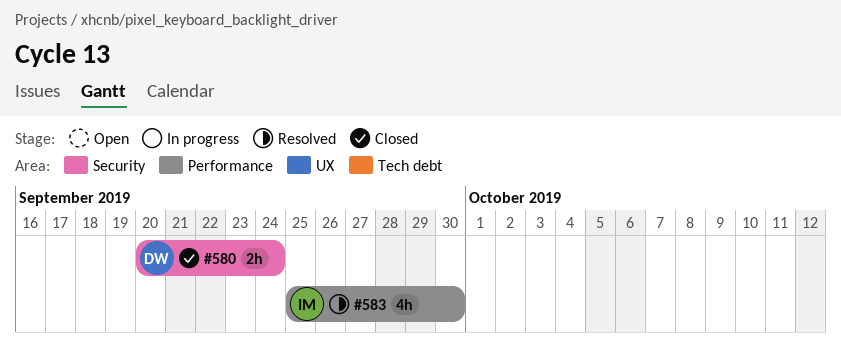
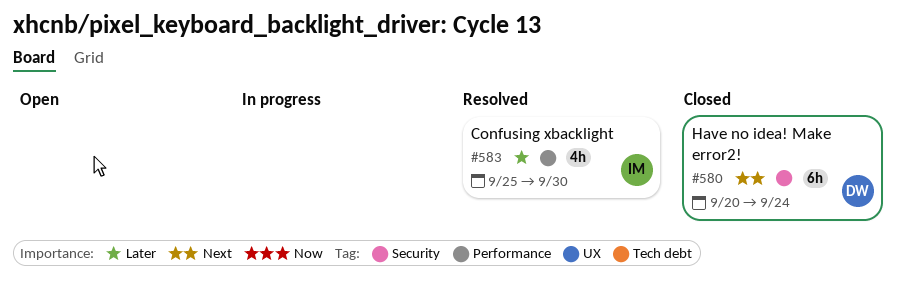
#580, estimate: 2h -> 6h

